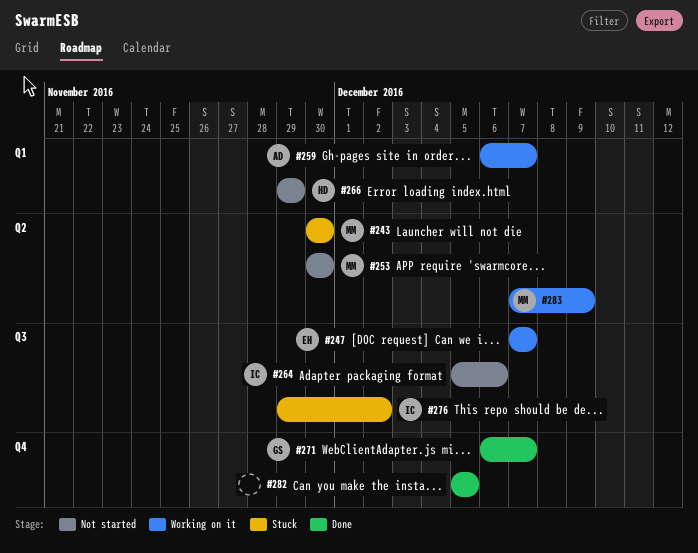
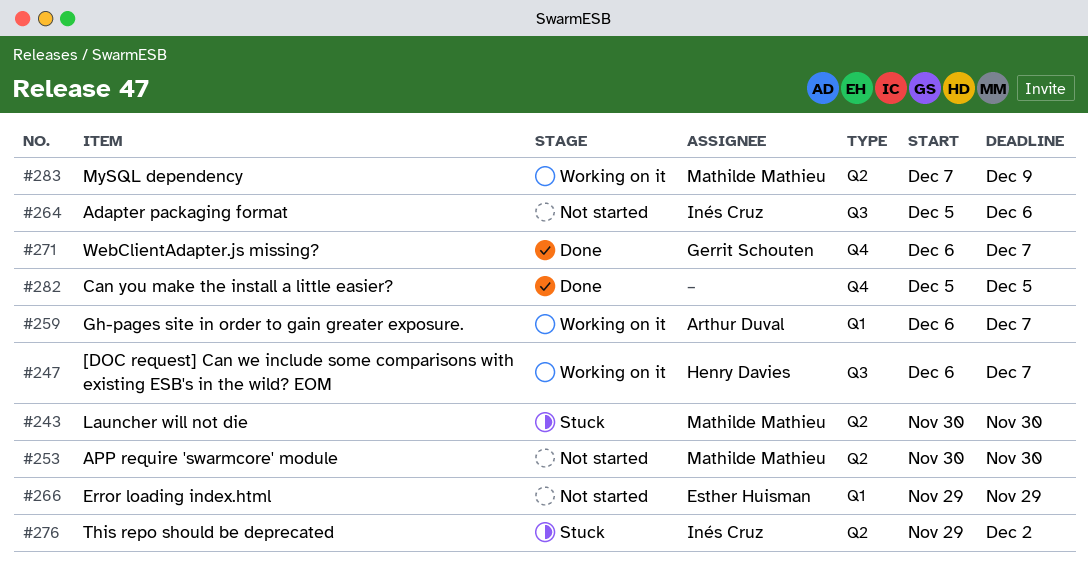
#247, owner: Esther Huisman -> Henry Davies
#247, start: Dec 7 -> Dec 6
#266, owner: Henry Davies -> Esther Huisman
#276, label: Q3 -> Q2

